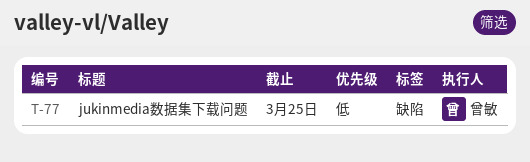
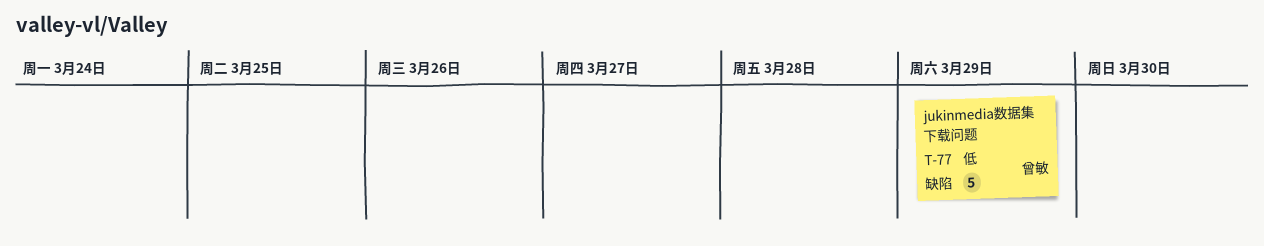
T-77, due: Mar 25 -> Mar 29

